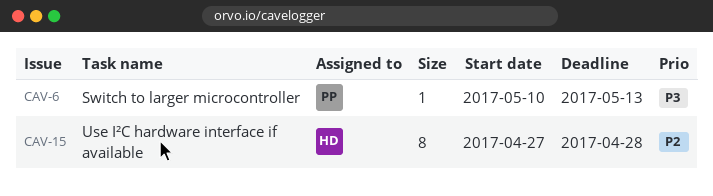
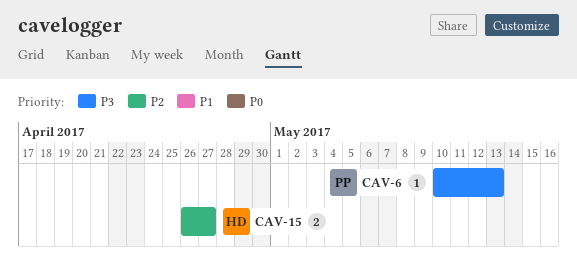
CAV-15, estimate: 8 -> 2
CAV-15, start: Apr 27 -> Apr 26
CAV-15, due: Apr 28 -> Apr 27

